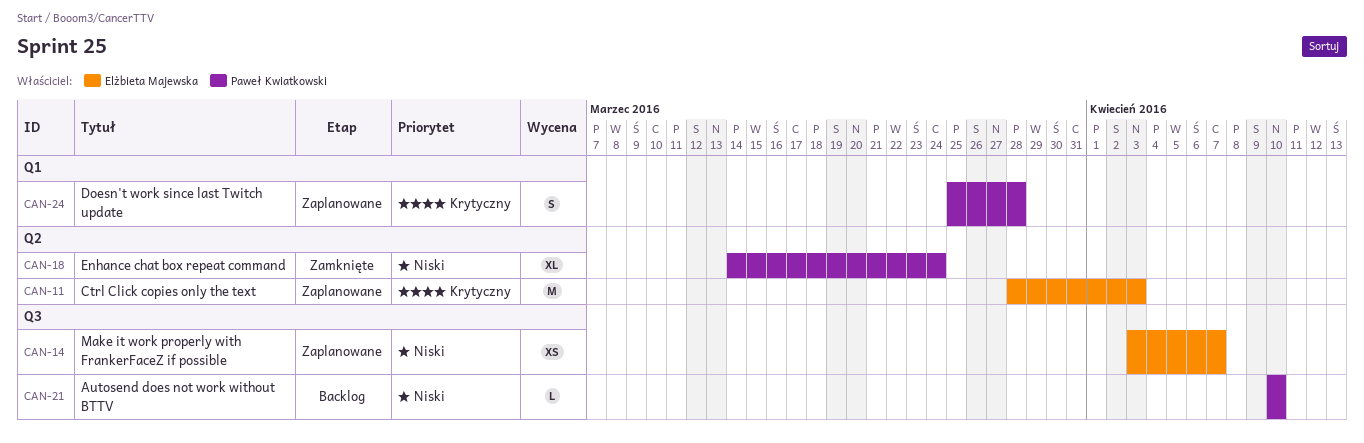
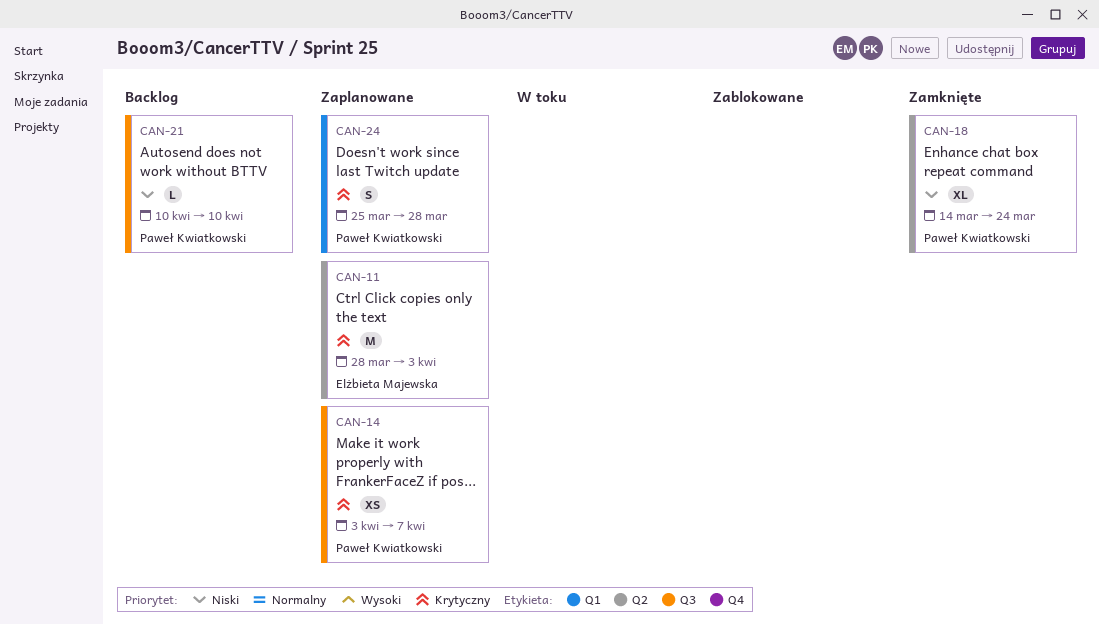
CAN-14, owner: Elżbieta Majewska -> Paweł Kwiatkowski
CAN-14, priority: Niski -> Krytyczny

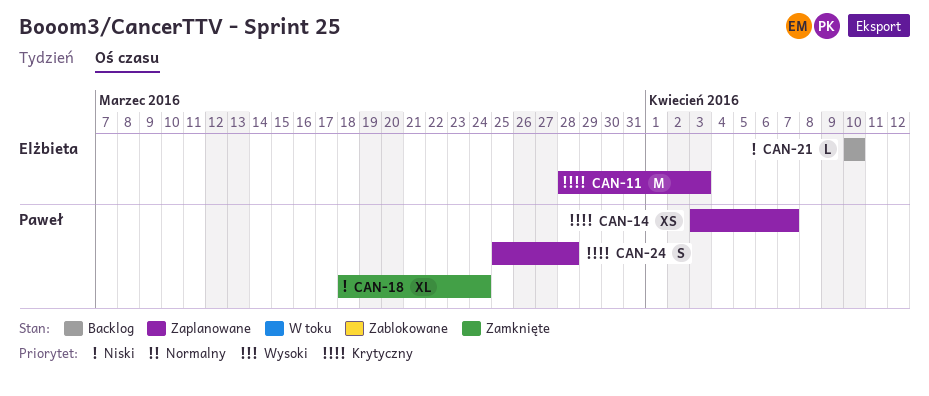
CAN-18, start: Mar 14 -> Mar 18
CAN-21, owner: Paweł Kwiatkowski -> Elżbieta Majewska

